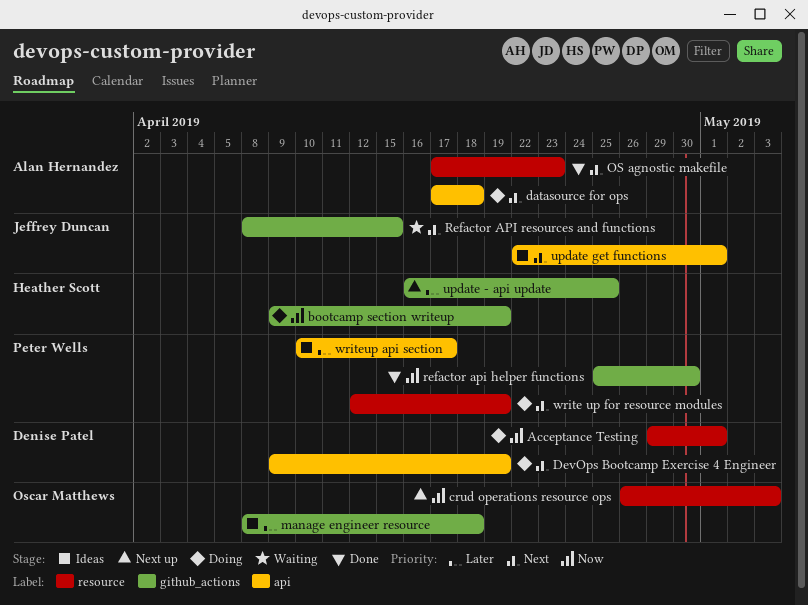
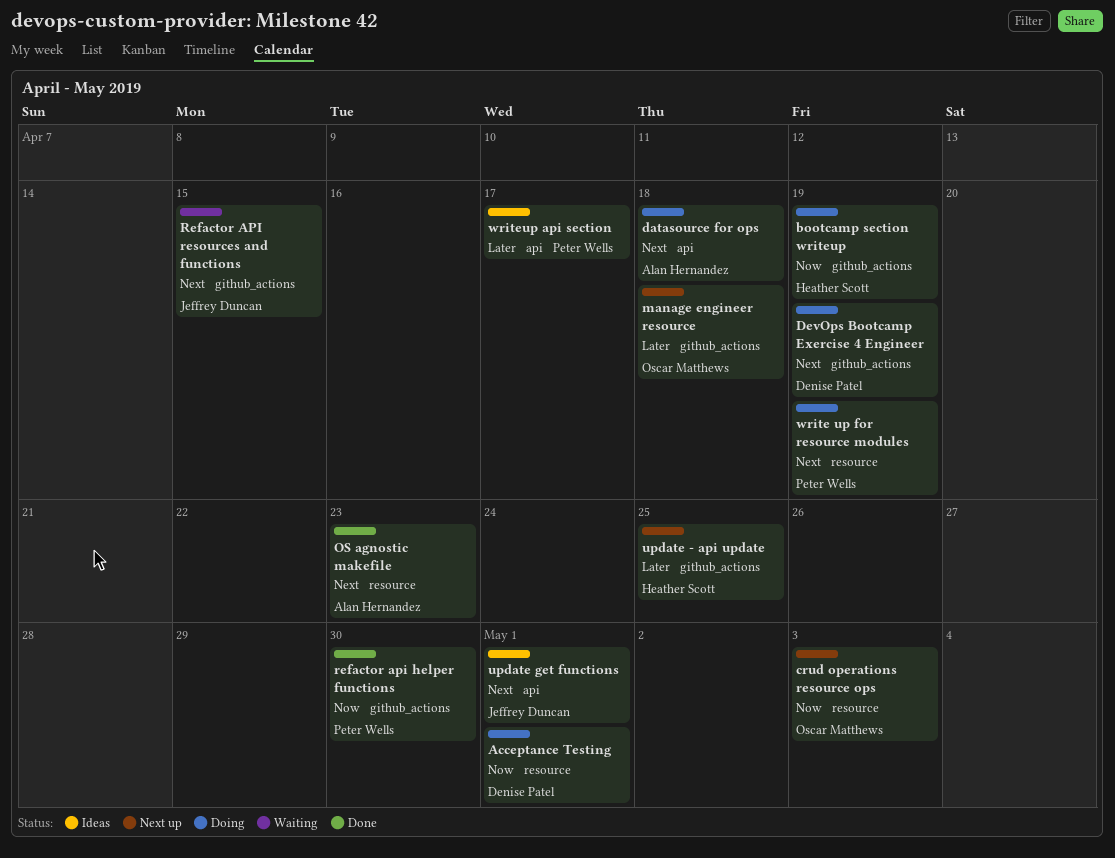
DevOps Bootcamp Exercise 4 Engineer, label: api -> github_actions
manage engineer resource, status: Ideas -> Next up

